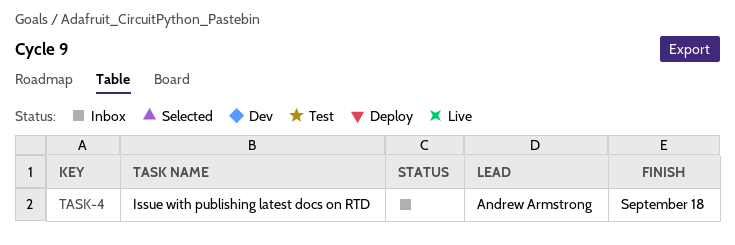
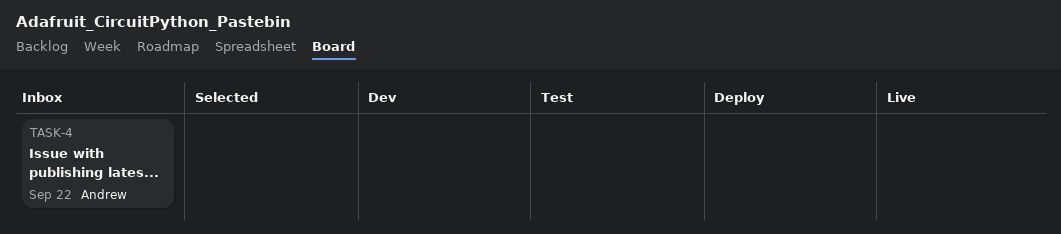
TASK-4, due: Sep 18 -> Sep 22

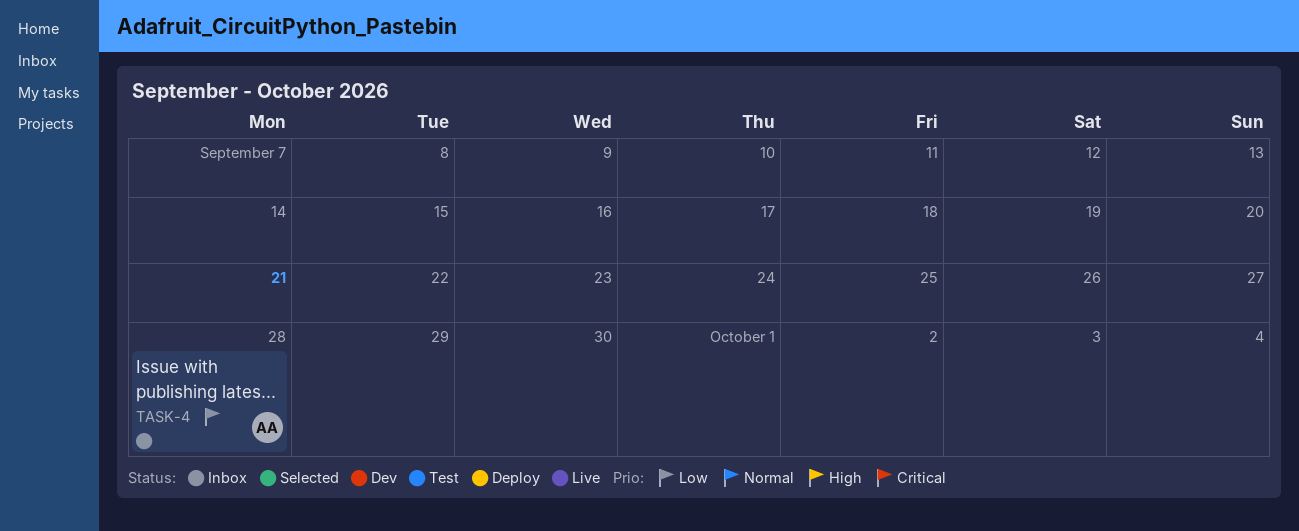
TASK-4, due: Sep 22 -> Sep 28

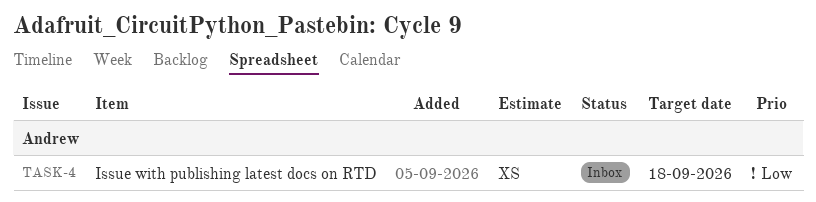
TASK-4, due: Sep 28 -> Sep 18

